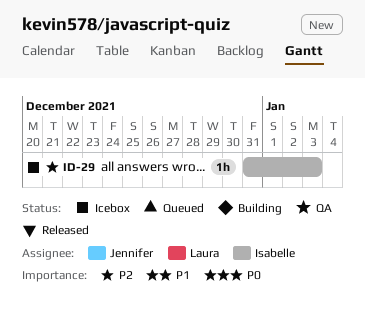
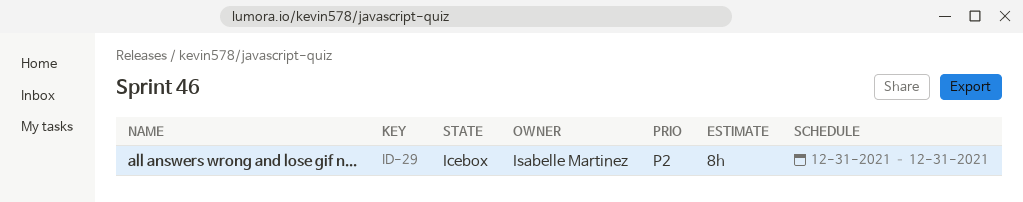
ID-29, estimate: 1h -> 8h
ID-29, due: Jan 3 -> Dec 31

